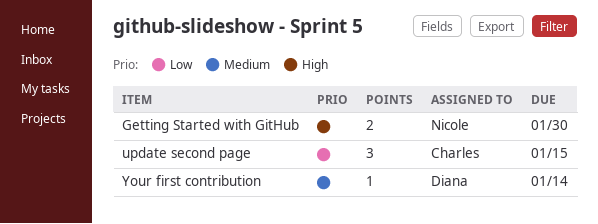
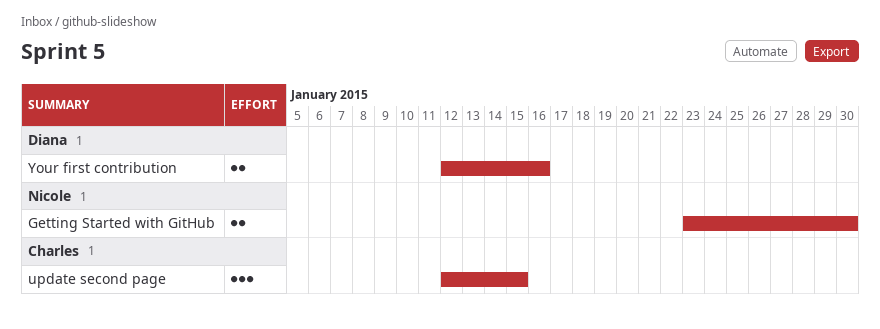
Your first contribution, estimate: 1 -> 2
Your first contribution, due: Jan 14 -> Jan 16

